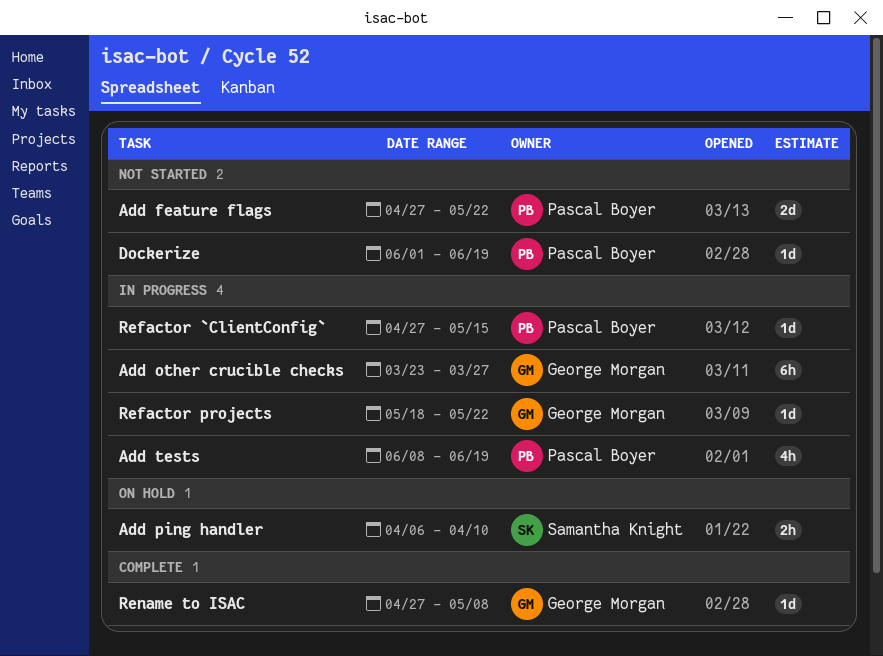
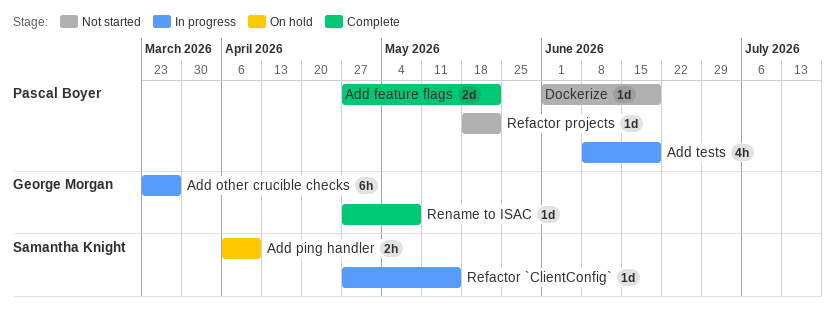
Add feature flags, status: Not started -> Complete
Refactor `ClientConfig`, owner: Pascal Boyer -> Samantha Knight
Refactor projects, status: In progress -> Not started
Refactor projects, owner: George Morgan -> Pascal Boyer

